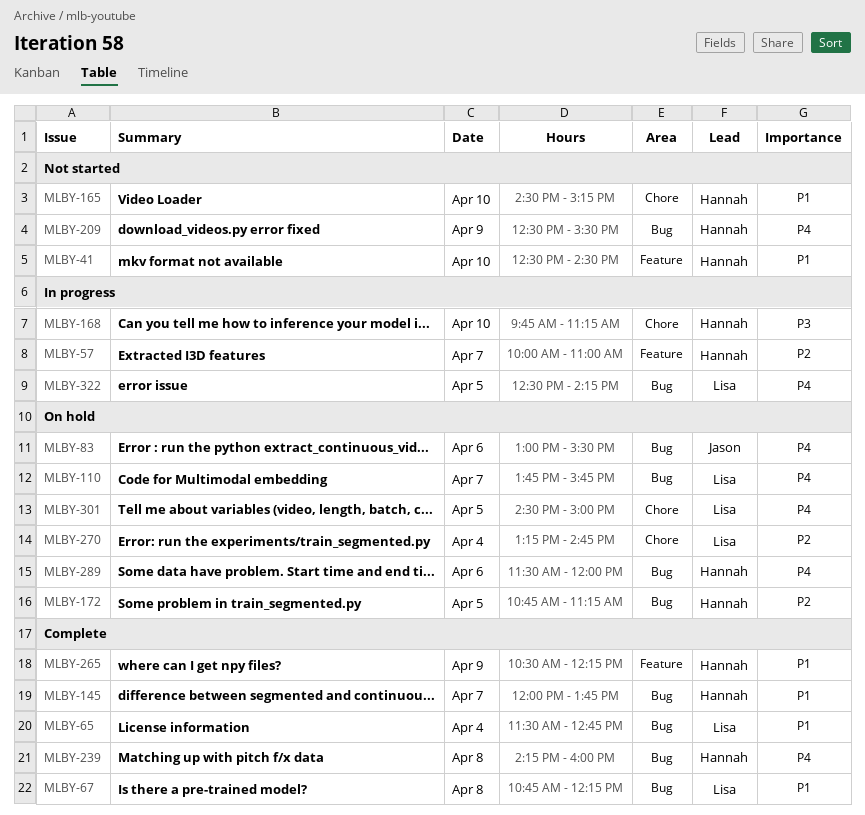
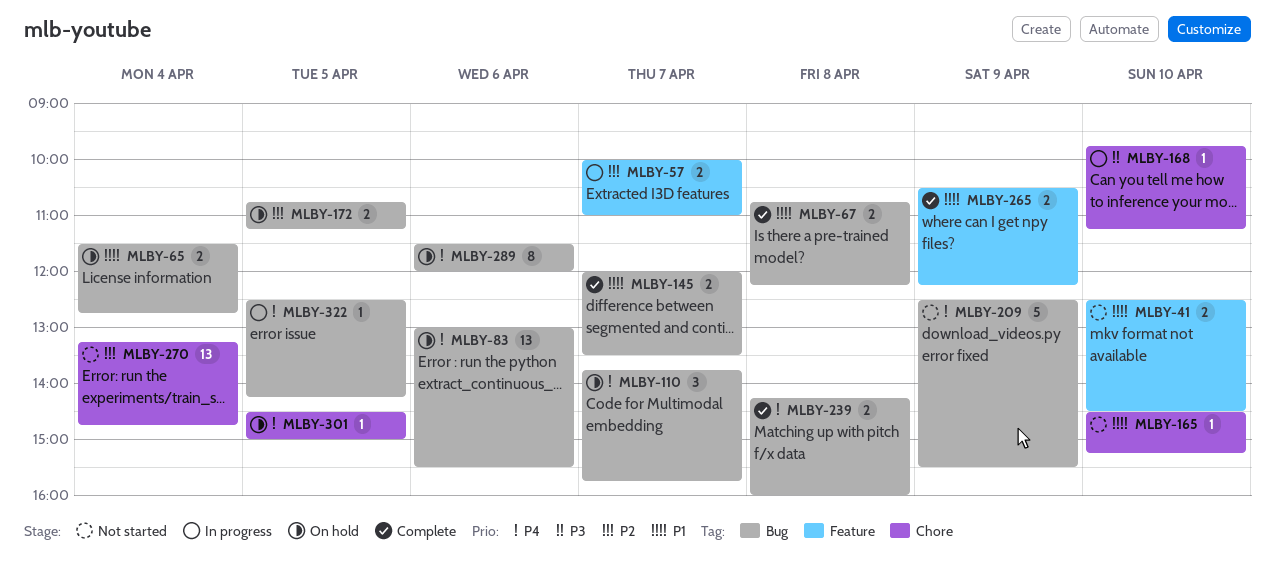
MLBY-65, status: Complete -> On hold
MLBY-145, ends: 13:45 -> 13:30
MLBY-270, status: On hold -> Not started

